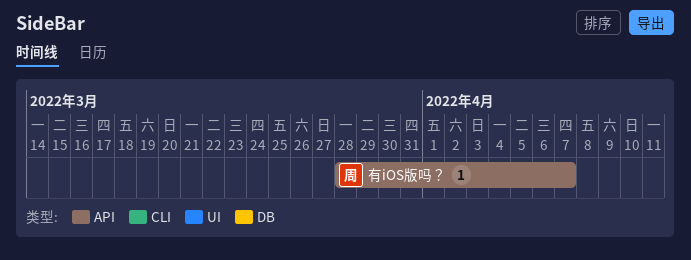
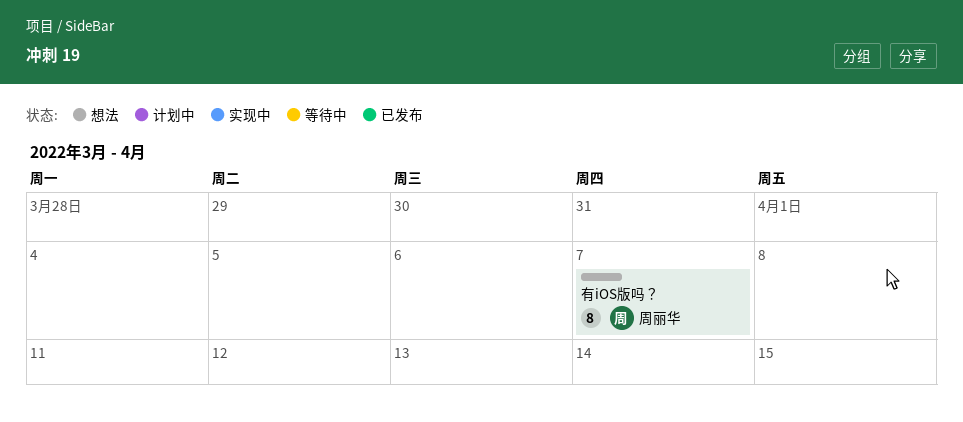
有iOS版吗？, estimate: 1 -> 8

